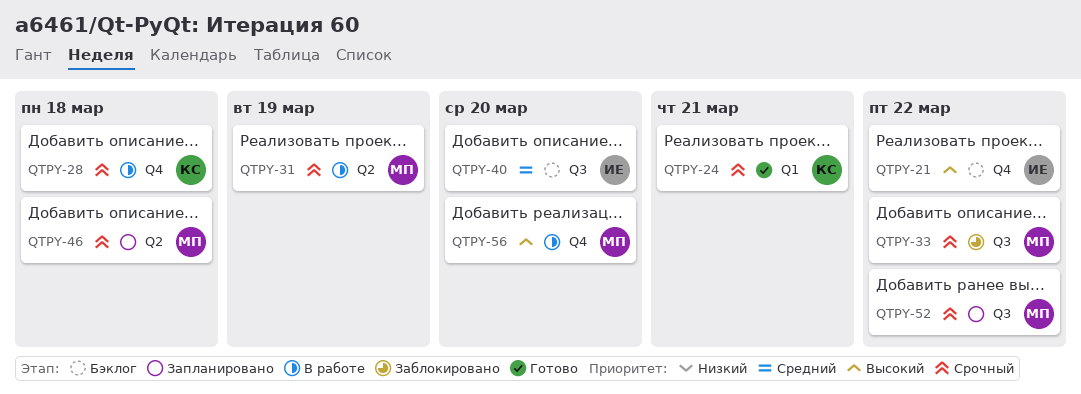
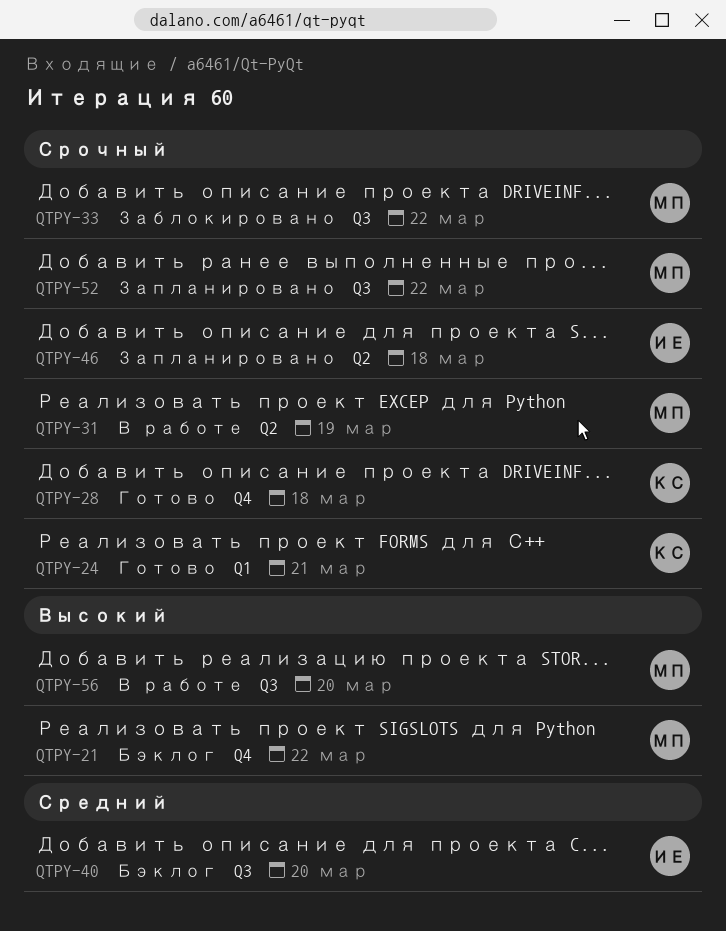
QTPY-21, owner: ИЕ -> МП
QTPY-28, status: В работе -> Готово
QTPY-46, owner: МП -> ИЕ
QTPY-56, label: Q4 -> Q3

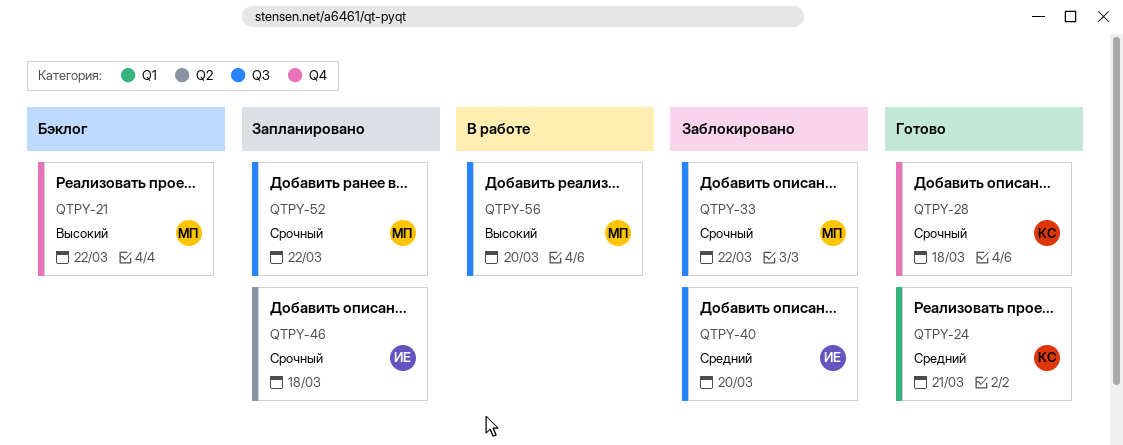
QTPY-24, priority: Срочный -> Средний
QTPY-31: present -> none
QTPY-40, status: Бэклог -> Заблокировано

